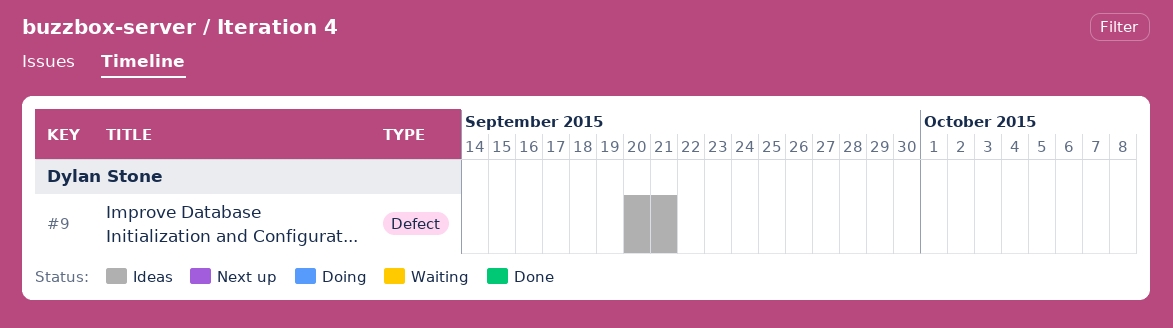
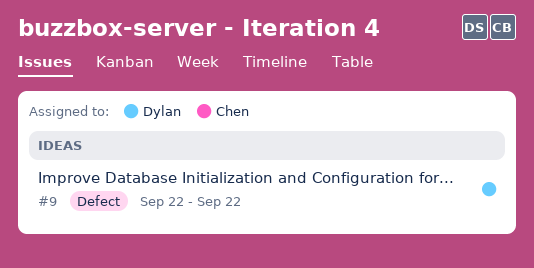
#9, start: Sep 20 -> Sep 22
#9, due: Sep 21 -> Sep 22

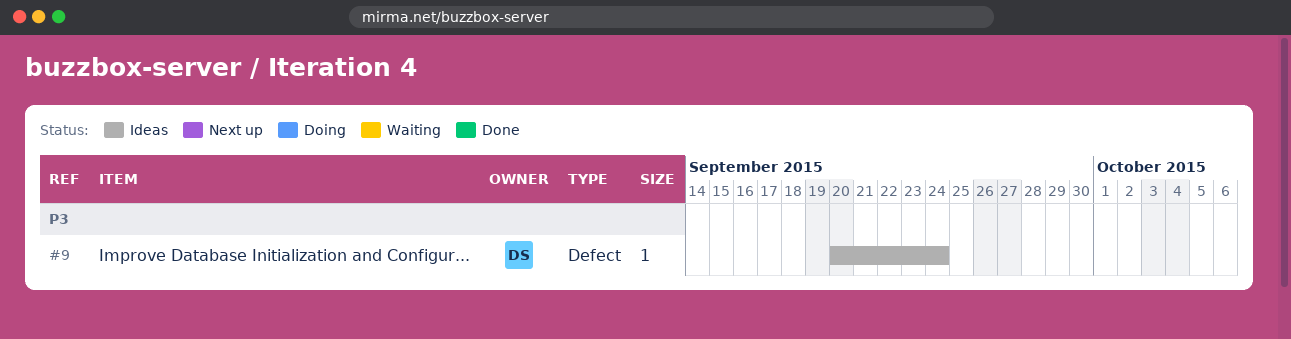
#9, start: Sep 22 -> Sep 20
#9, due: Sep 22 -> Sep 24

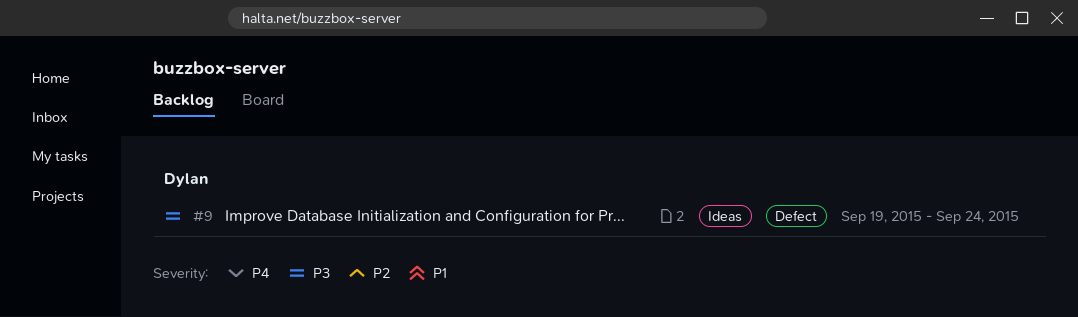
#9, start: Sep 20 -> Sep 19

